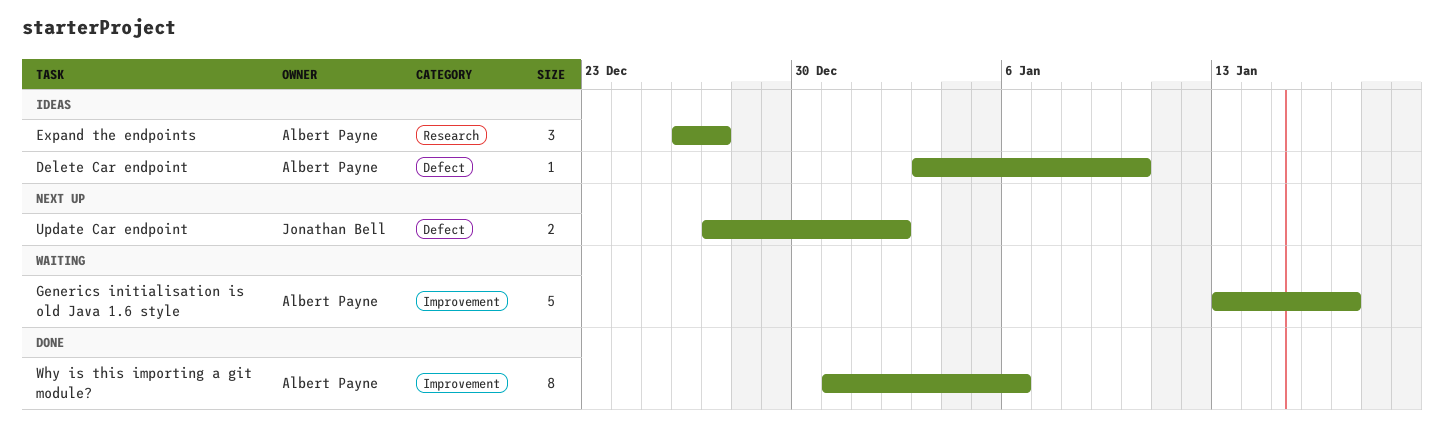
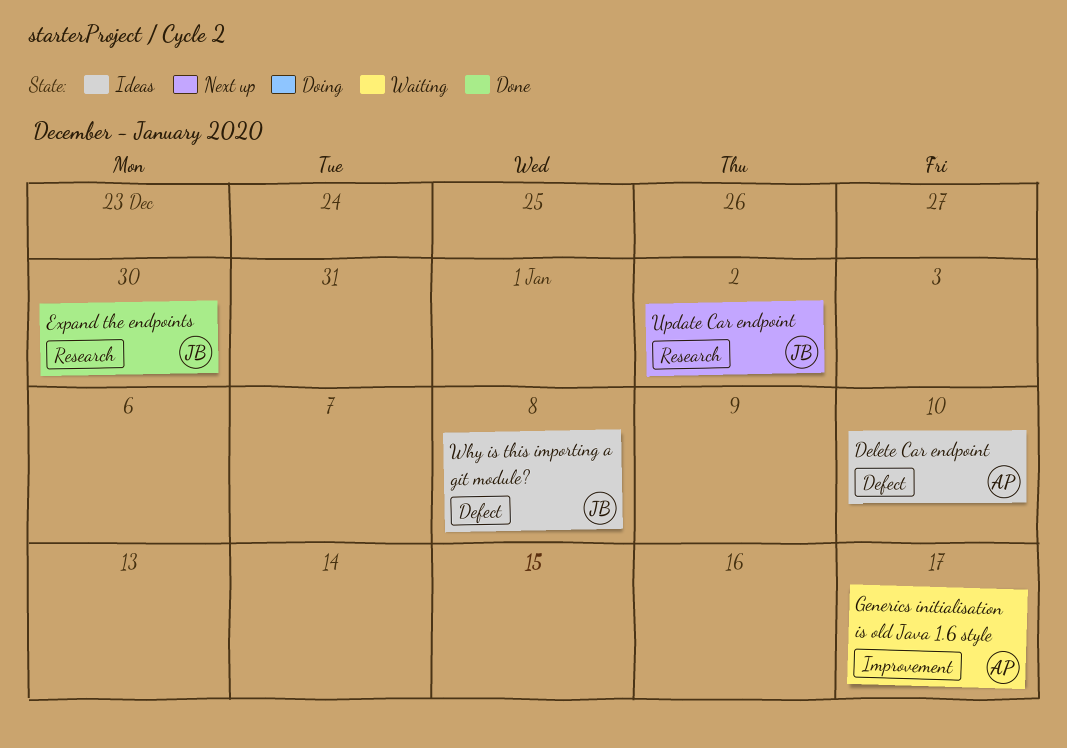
Expand the endpoints, status: Ideas -> Done
Expand the endpoints, owner: Albert Payne -> Jonathan Bell
Expand the endpoints, due: Dec 27 -> Dec 30
Update Car endpoint, label: Defect -> Research
Why is this importing a git module?, status: Done -> Ideas
Why is this importing a git module?, owner: Albert Payne -> Jonathan Bell
Why is this importing a git module?, label: Improvement -> Defect
Why is this importing a git module?, due: Jan 6 -> Jan 8

